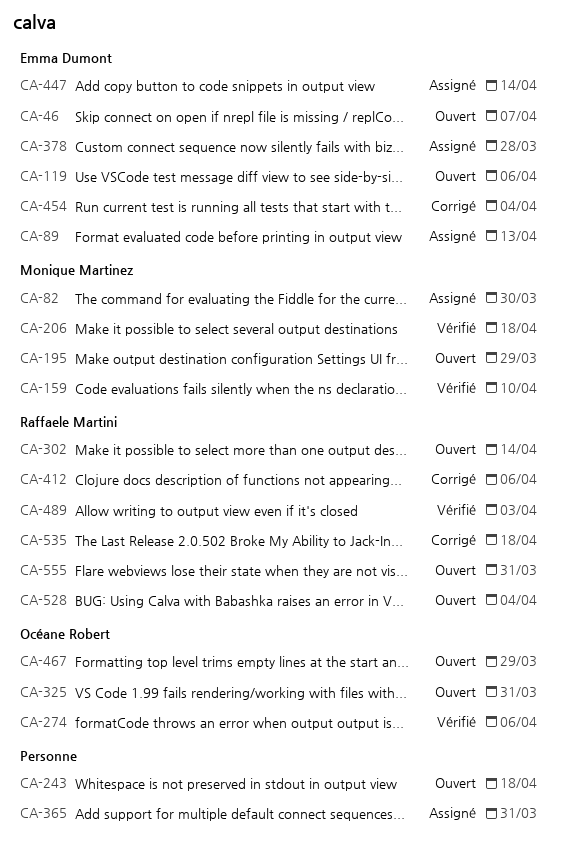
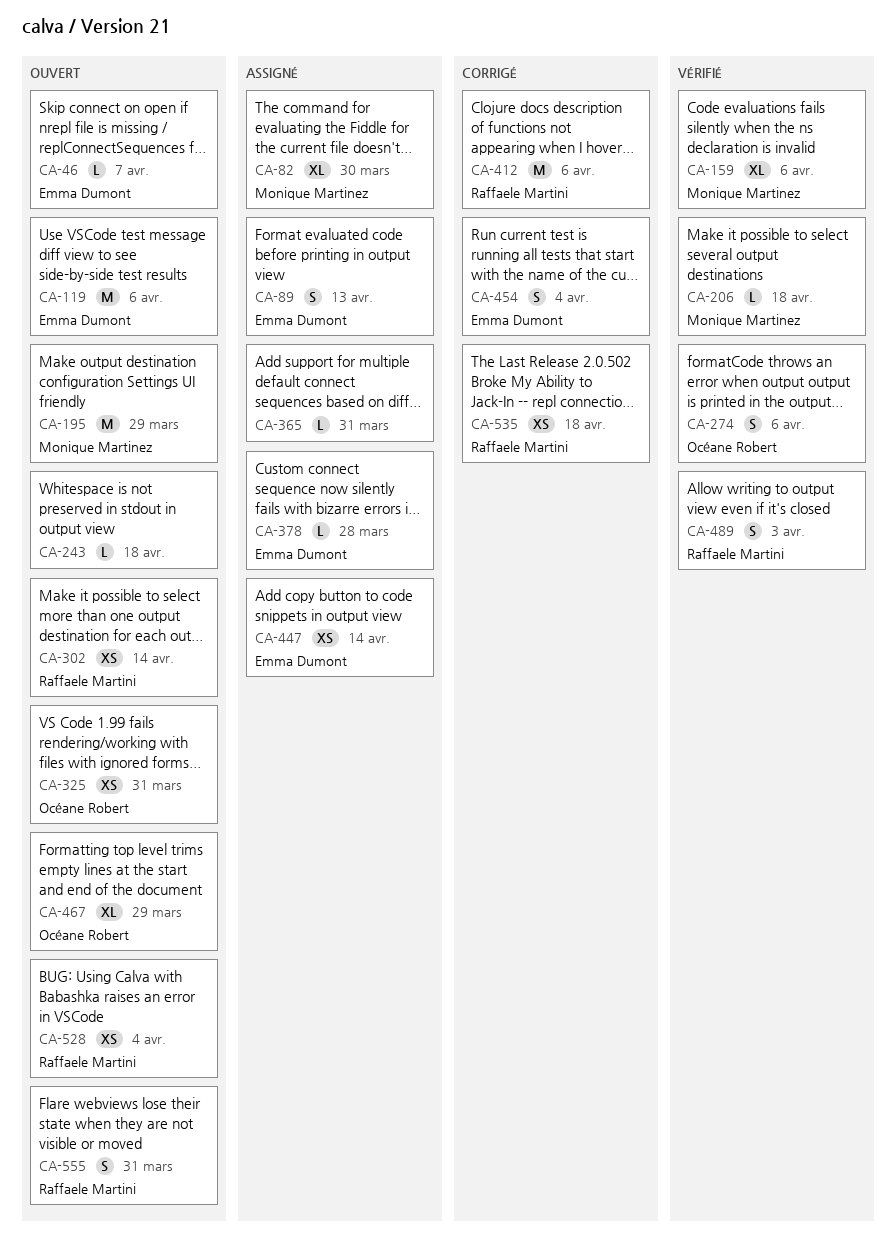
CA-159, due: Apr 10 -> Apr 6

